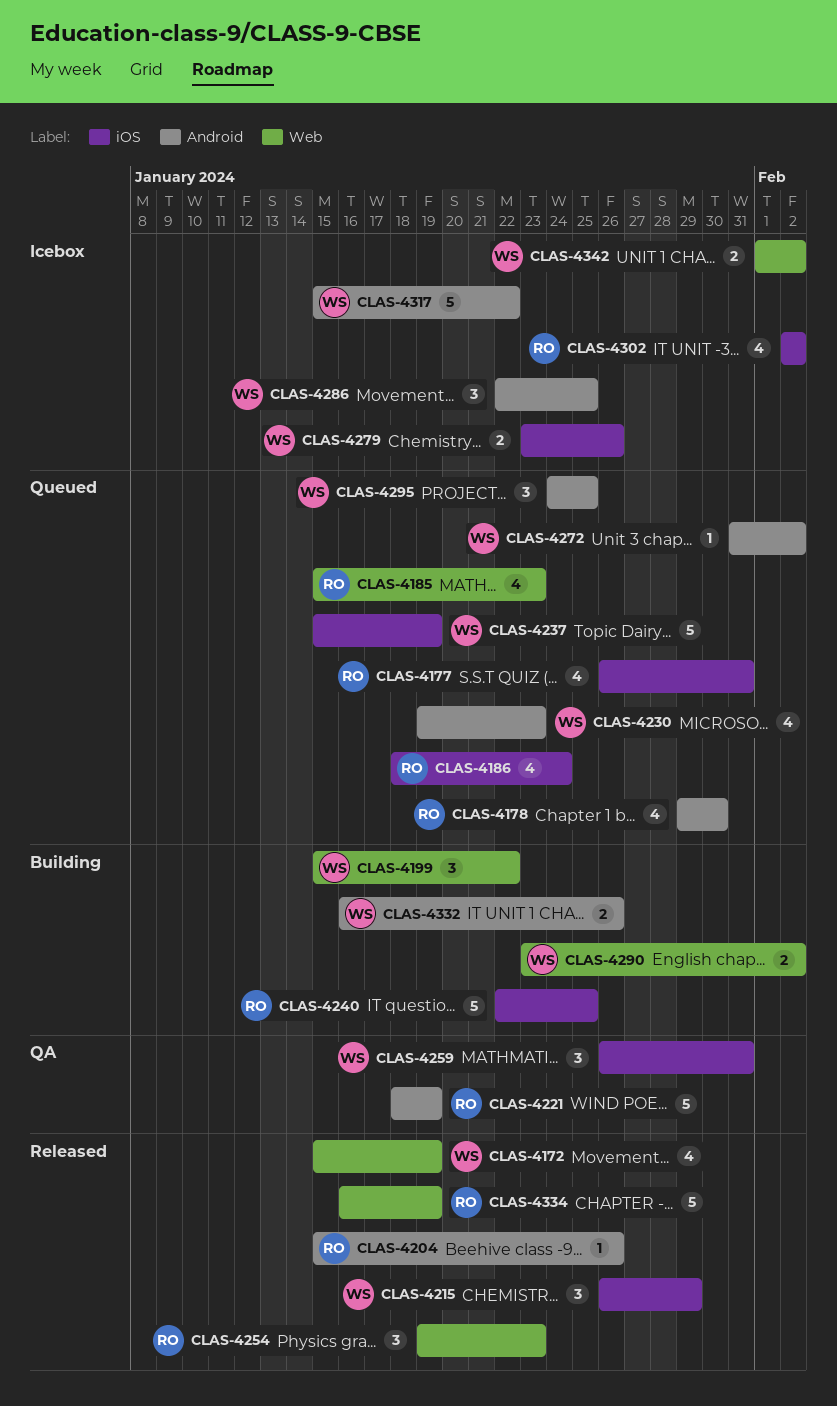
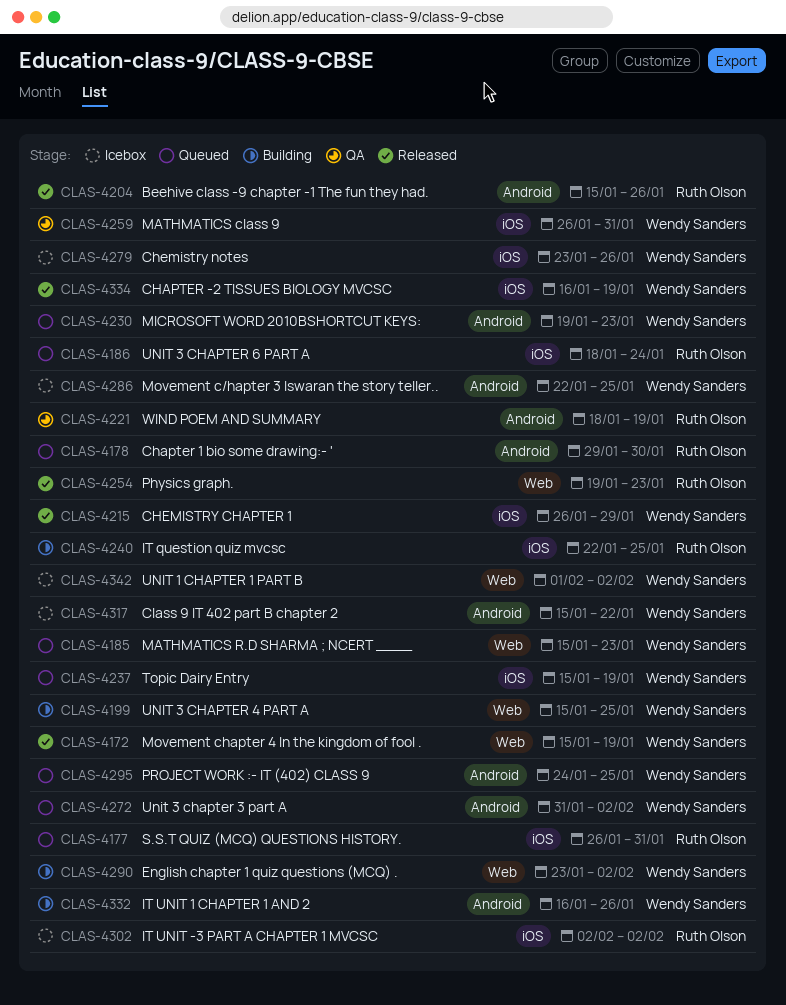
CLAS-4185, owner: Ruth Olson -> Wendy Sanders
CLAS-4199, due: Jan 22 -> Jan 25
CLAS-4334, owner: Ruth Olson -> Wendy Sanders
CLAS-4334, label: Web -> iOS

